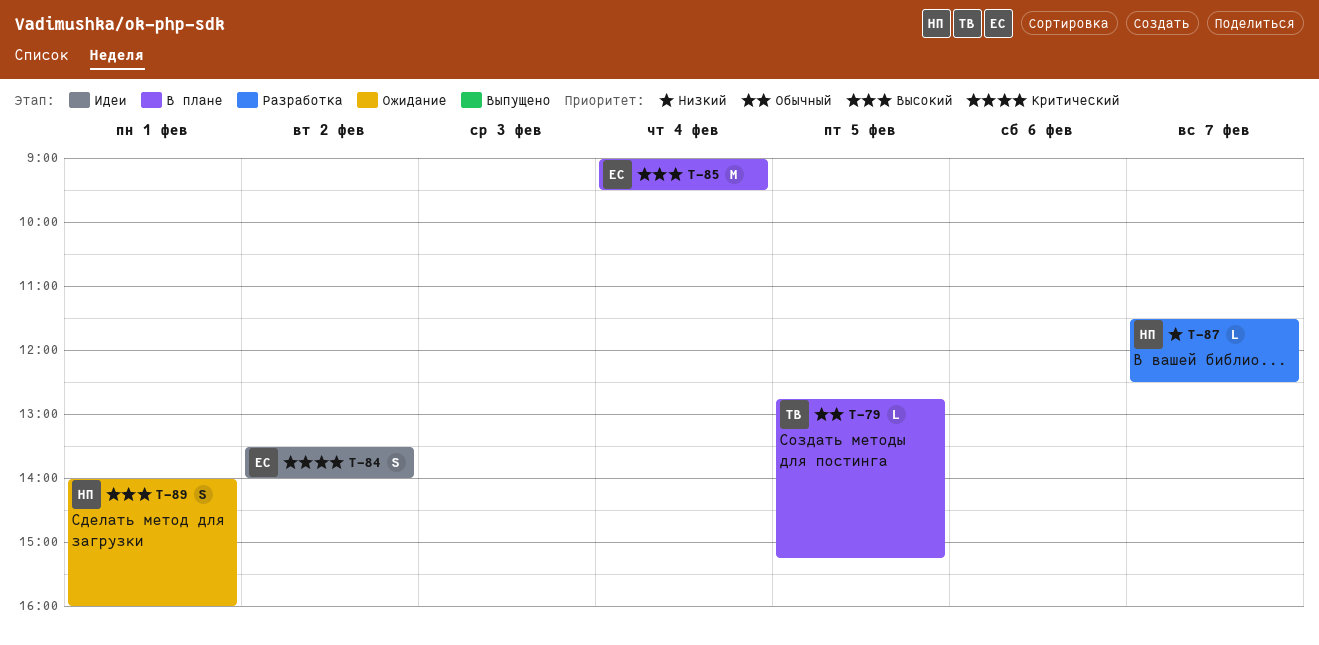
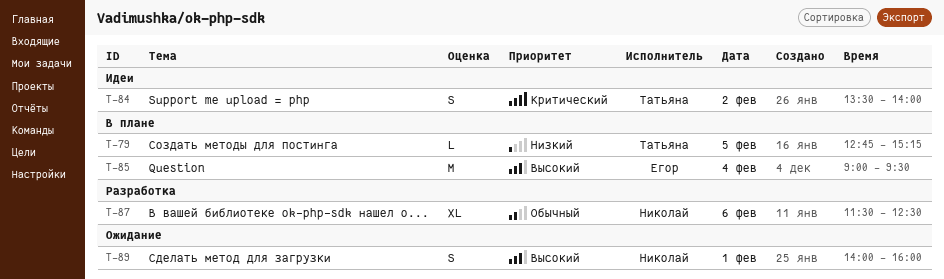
T-79, priority: Обычный -> Низкий
T-84, owner: Егор -> Татьяна
T-87, priority: Низкий -> Обычный
T-87, estimate: L -> XL
T-87, day: Feb 7 -> Feb 6

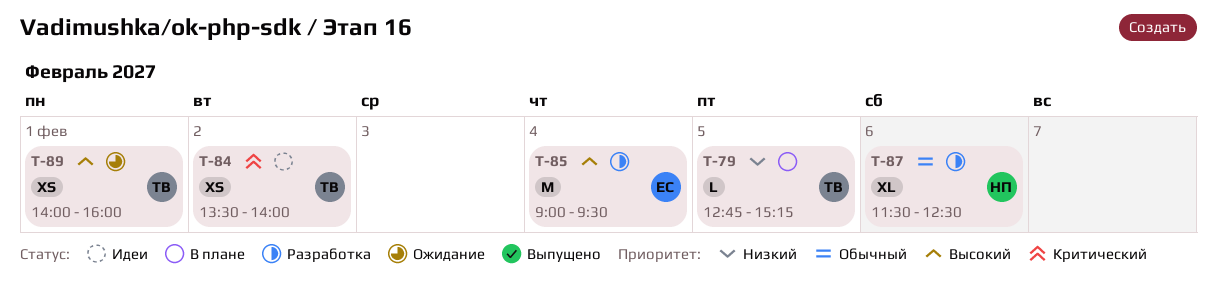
T-84, estimate: S -> XS
T-85, status: В плане -> Разработка
T-89, owner: Николай -> Татьяна
T-89, estimate: S -> XS

